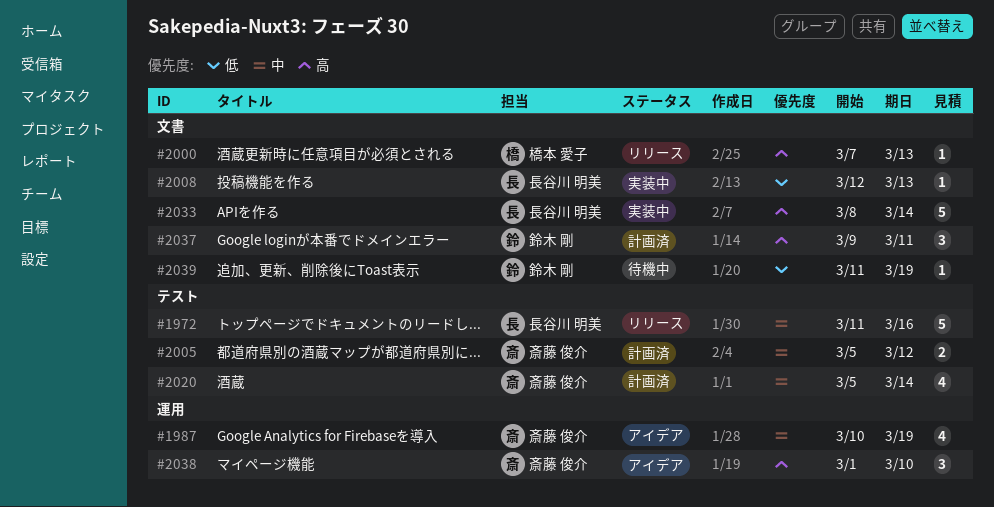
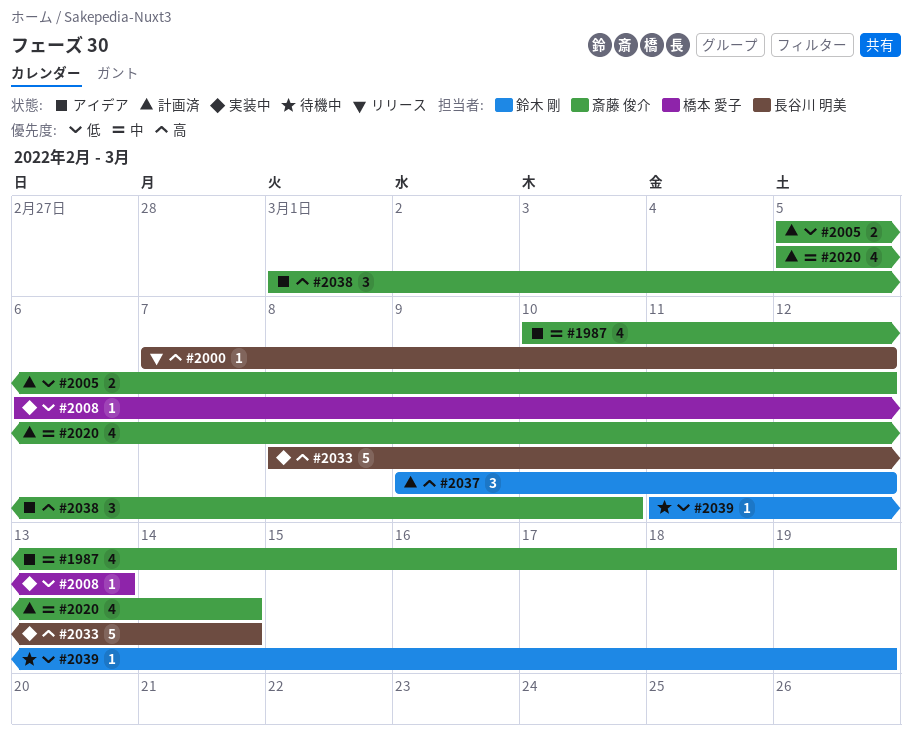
#1972: present -> none
#2000, owner: 橋本 愛子 -> 長谷川 明美
#2000, due: Mar 13 -> Mar 12
#2005, priority: 中 -> 低
#2008, owner: 長谷川 明美 -> 橋本 愛子
#2008, start: Mar 12 -> Mar 6
#2037, due: Mar 11 -> Mar 12

